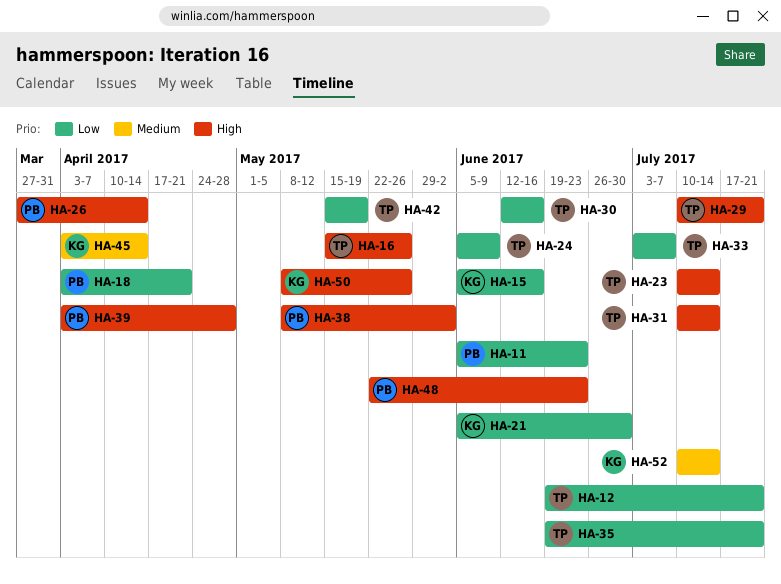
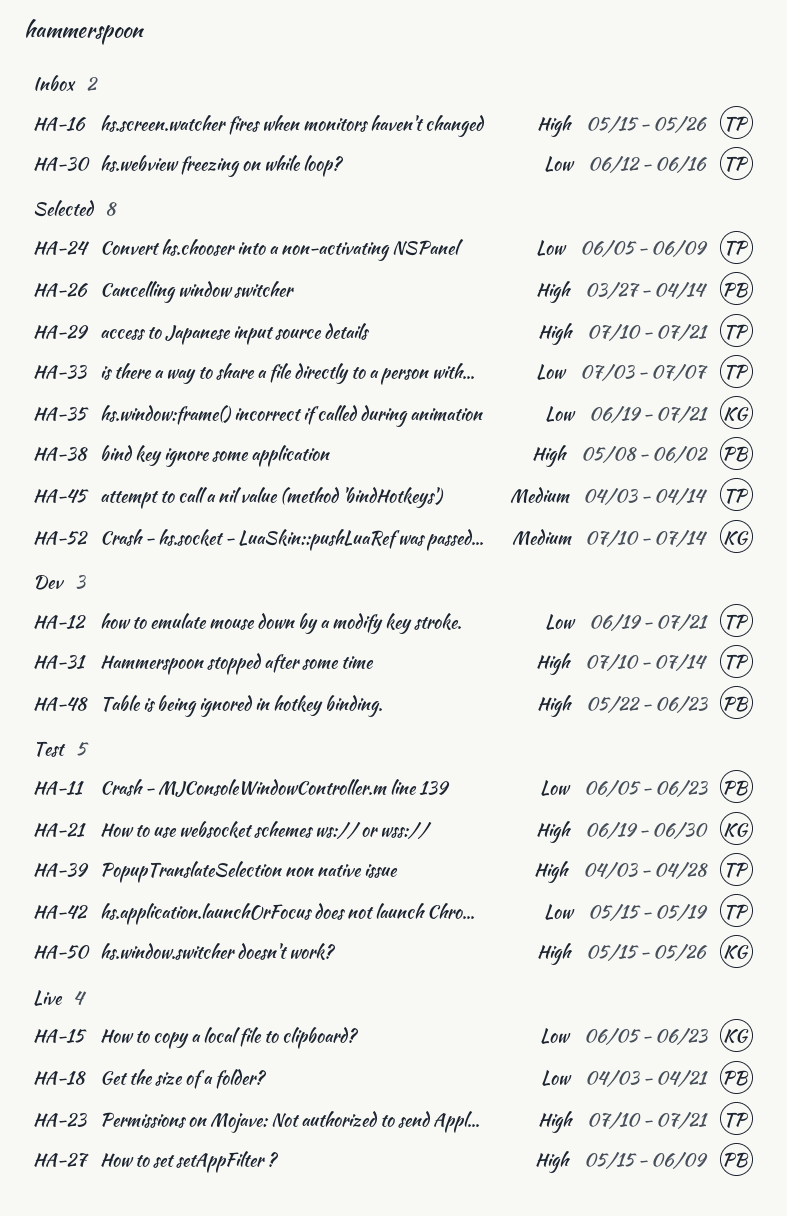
HA-15, due: Jun 16 -> Jun 23
HA-21, priority: Low -> High
HA-21, start: Jun 5 -> Jun 19
HA-23, due: Jul 14 -> Jul 21
HA-27: none -> present
HA-35, owner: TP -> KG
HA-39, owner: PB -> TP
HA-45, owner: KG -> TP
HA-50, start: May 8 -> May 15

